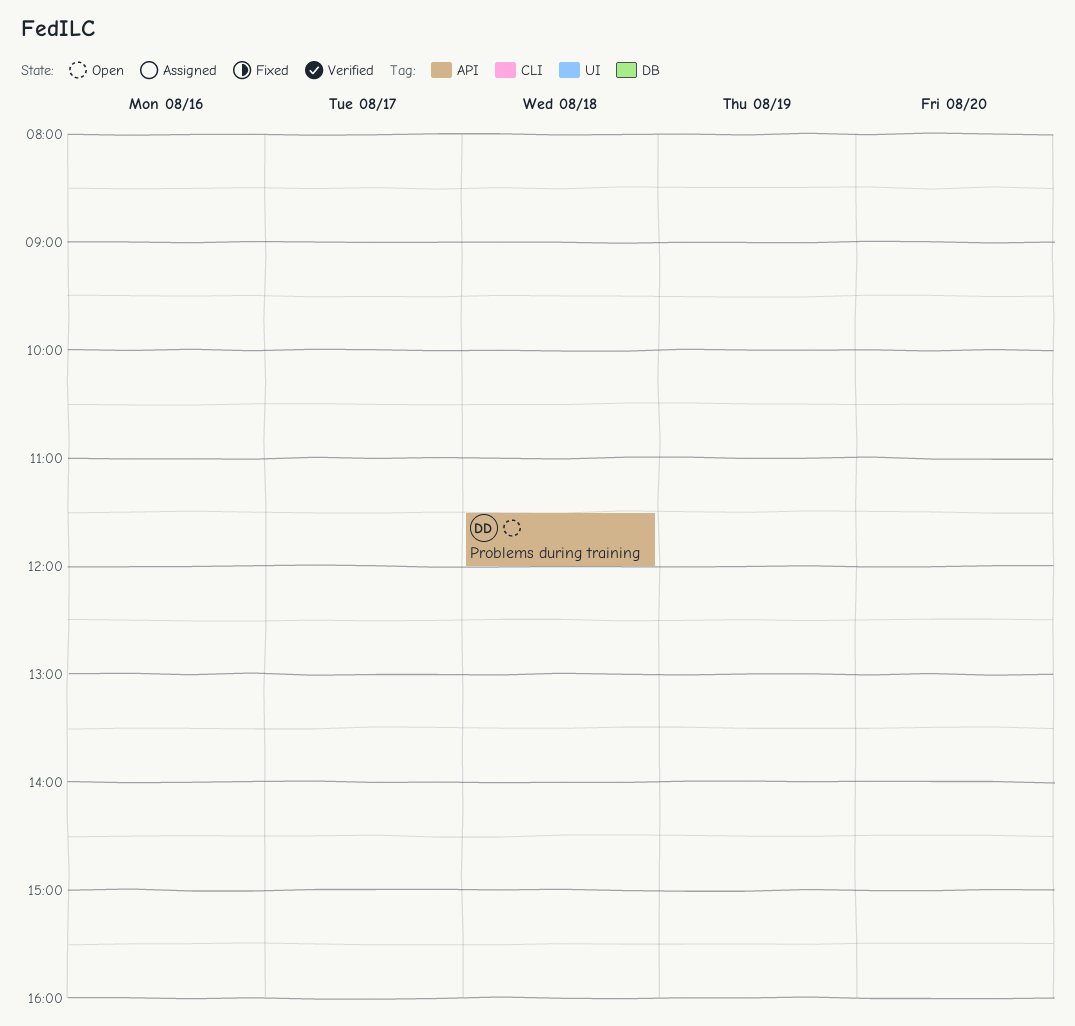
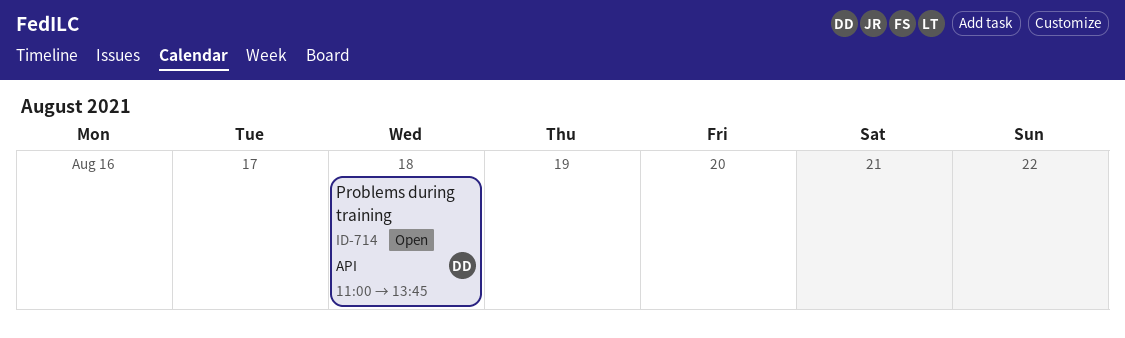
Problems during training, begins: 11:30 -> 11:00
Problems during training, ends: 12:00 -> 13:45

